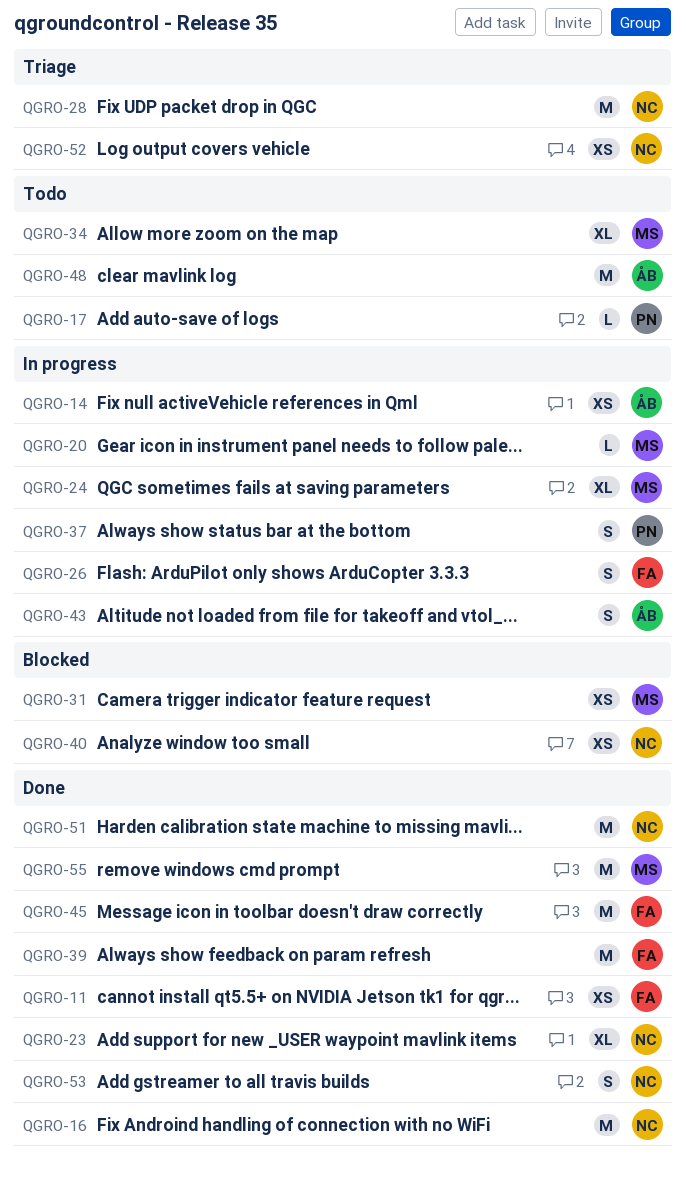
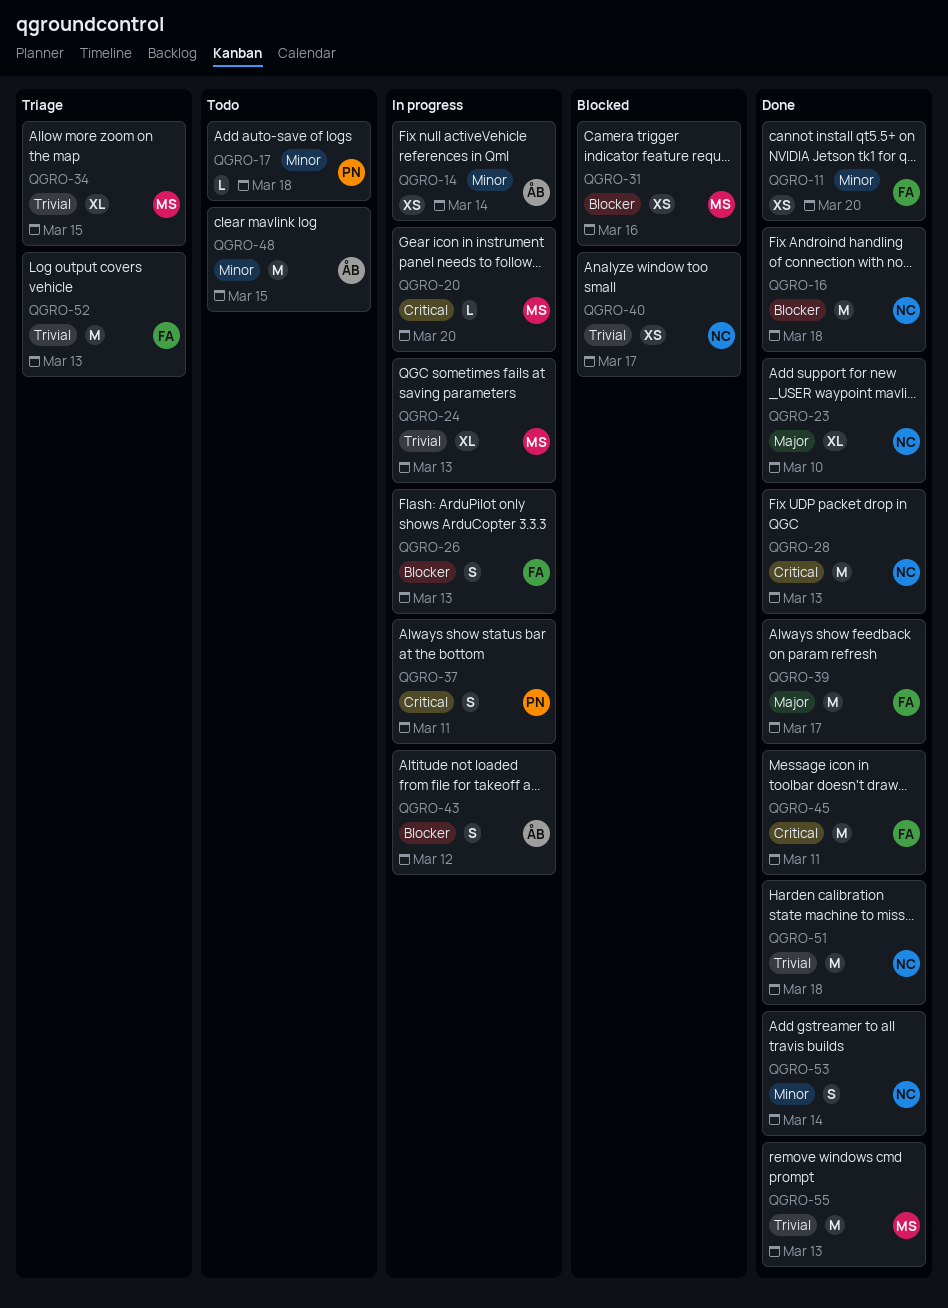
QGRO-28, status: Triage -> Done
QGRO-34, status: Todo -> Triage
QGRO-52, owner: NC -> FA
QGRO-52, estimate: XS -> M

